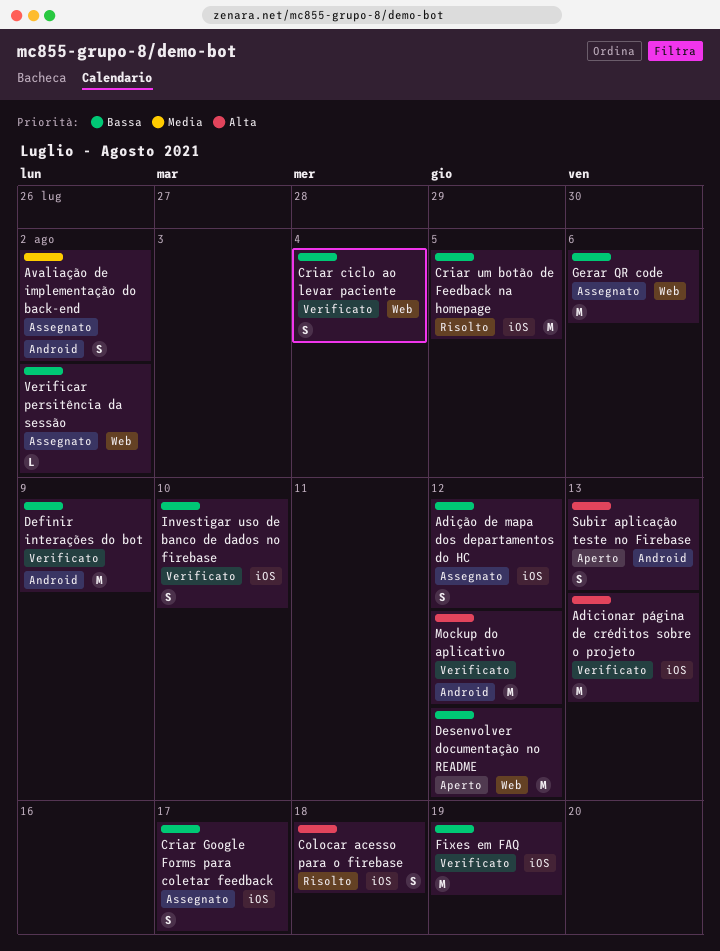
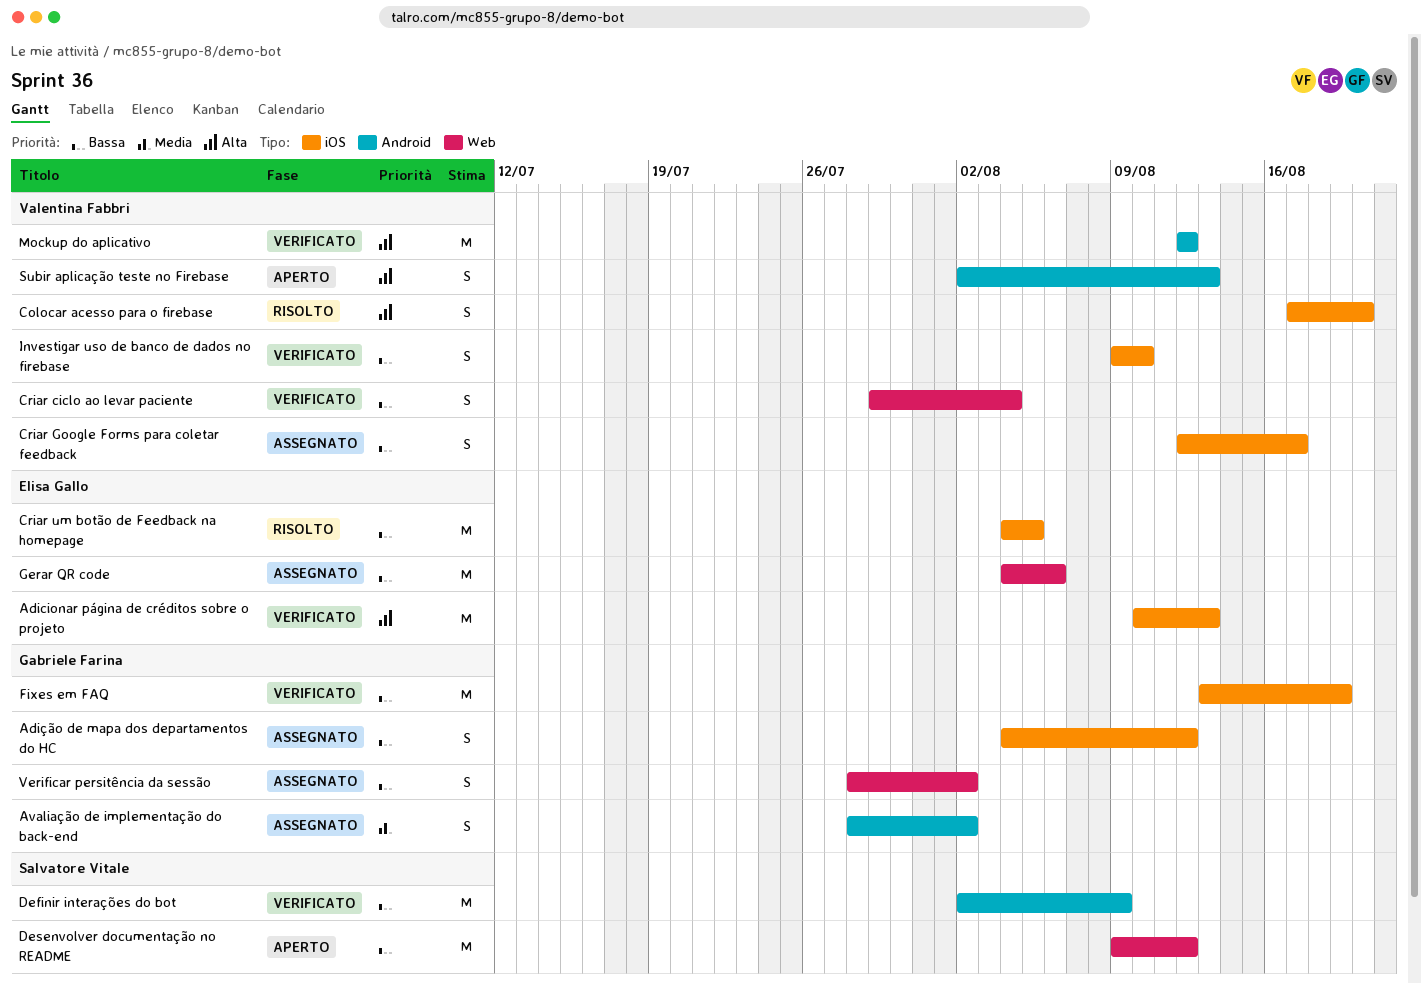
Colocar acesso para o firebase, due: Aug 18 -> Aug 20
Verificar persitência da sessão, estimate: L -> S

